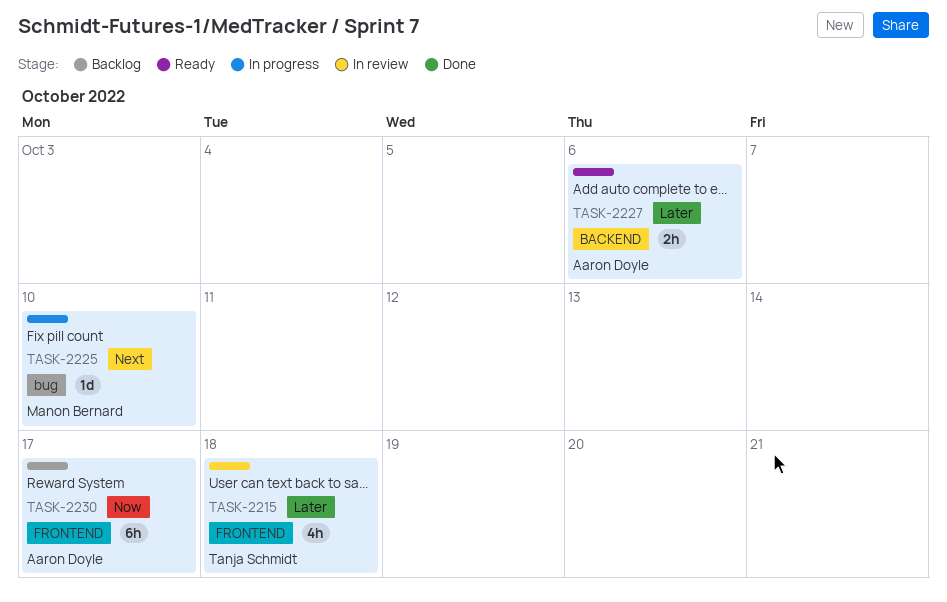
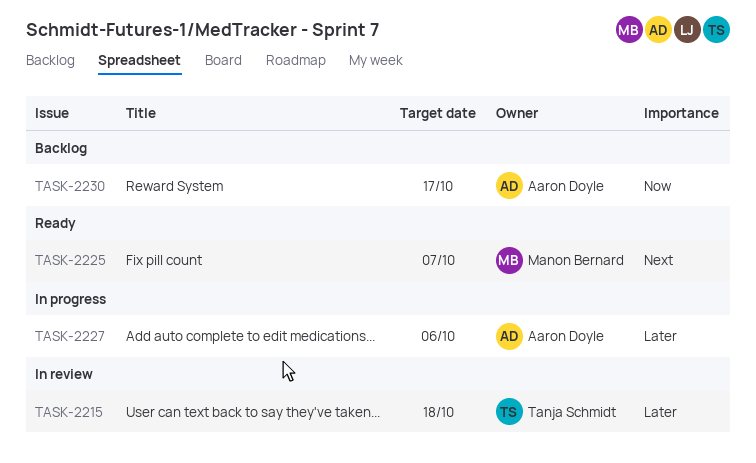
TASK-2225, status: In progress -> Ready
TASK-2225, due: Oct 10 -> Oct 7
TASK-2227, status: Ready -> In progress

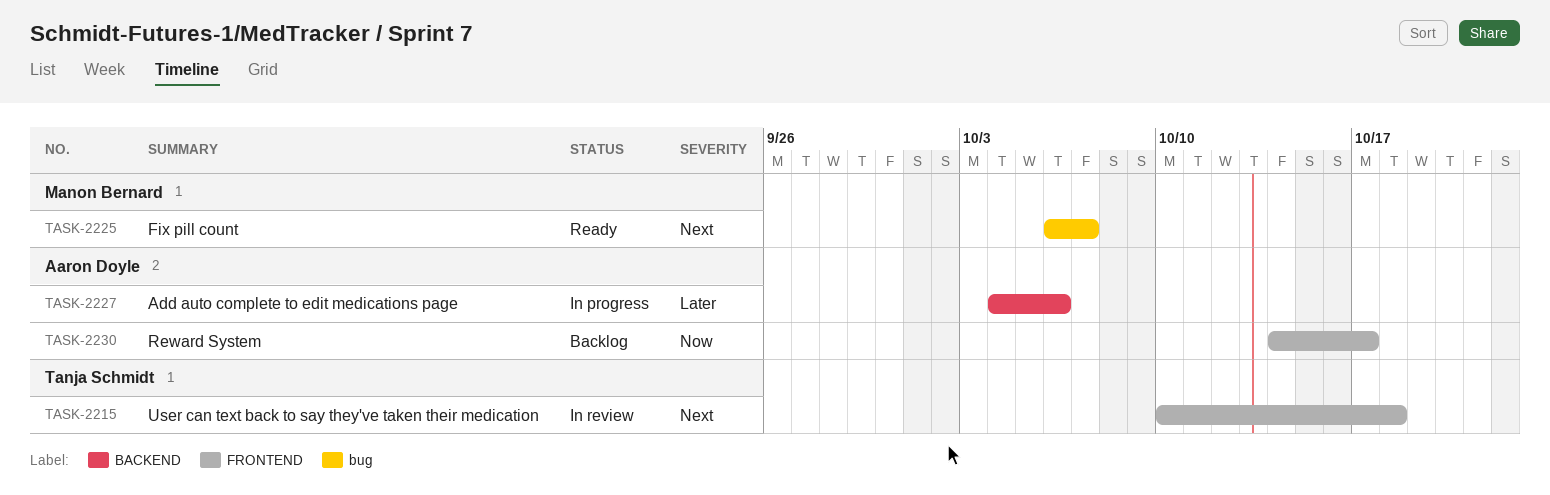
TASK-2215, priority: Later -> Next

